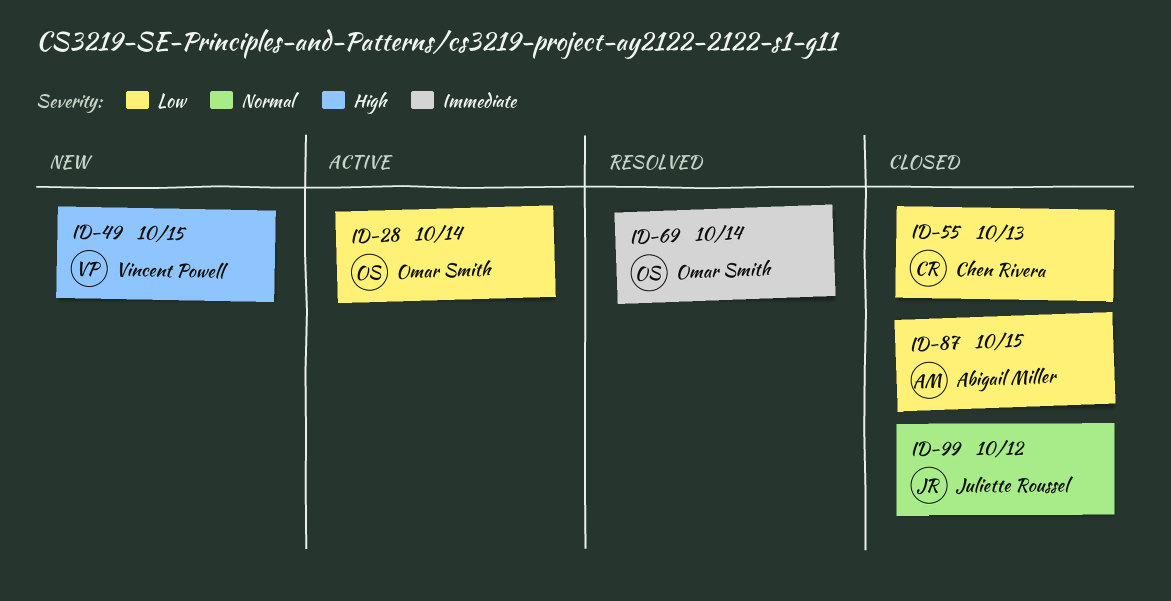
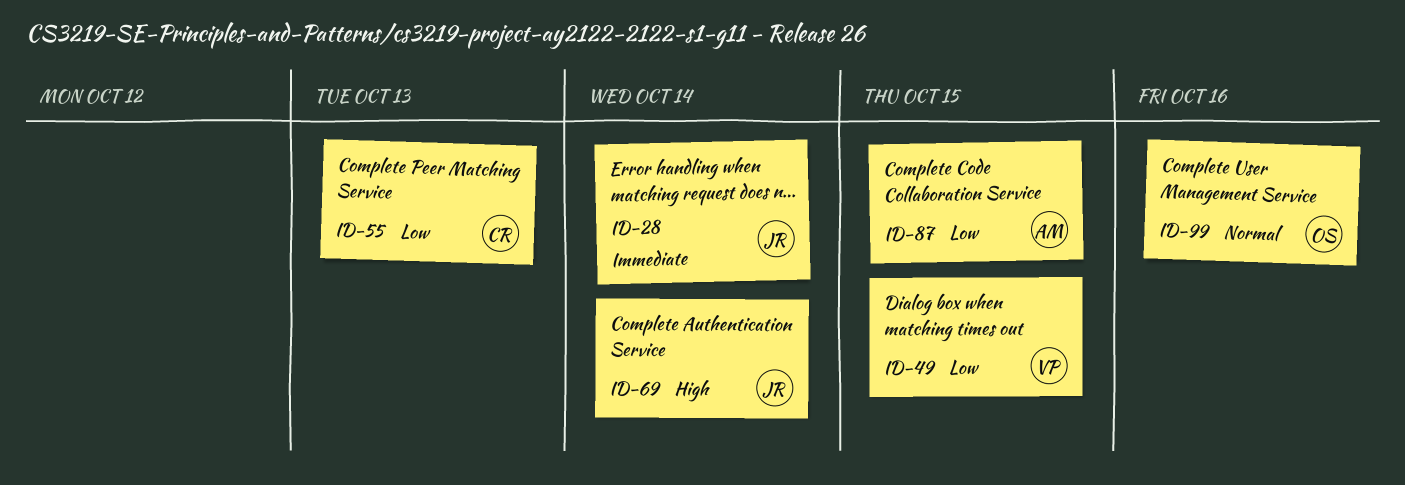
ID-28, owner: Omar Smith -> Juliette Roussel
ID-28, priority: Low -> Immediate
ID-49, priority: High -> Low
ID-69, owner: Omar Smith -> Juliette Roussel
ID-69, priority: Immediate -> High
ID-99, owner: Juliette Roussel -> Omar Smith
ID-99, due: Oct 12 -> Oct 16

